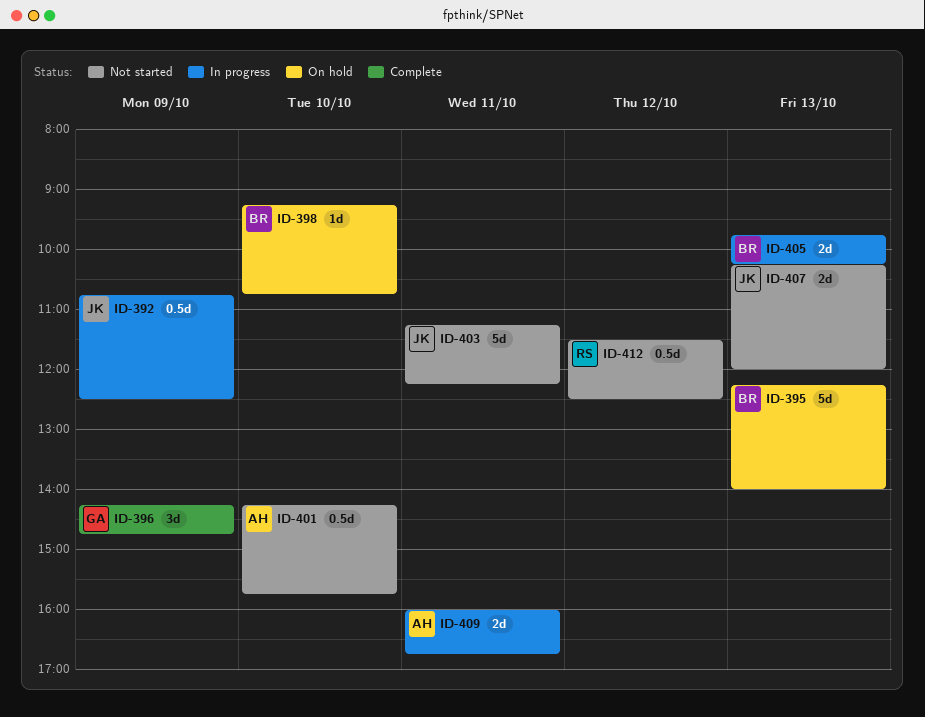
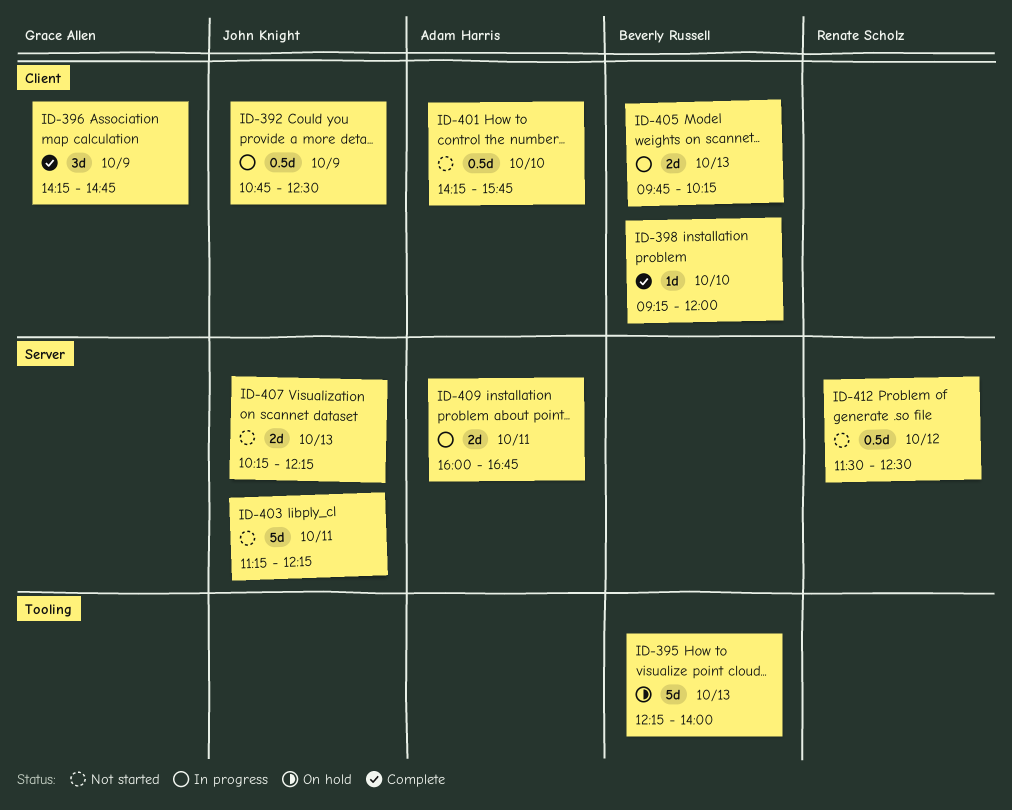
ID-398, status: On hold -> Complete
ID-398, ends: 10:45 -> 12:00
ID-407, ends: 12:00 -> 12:15

